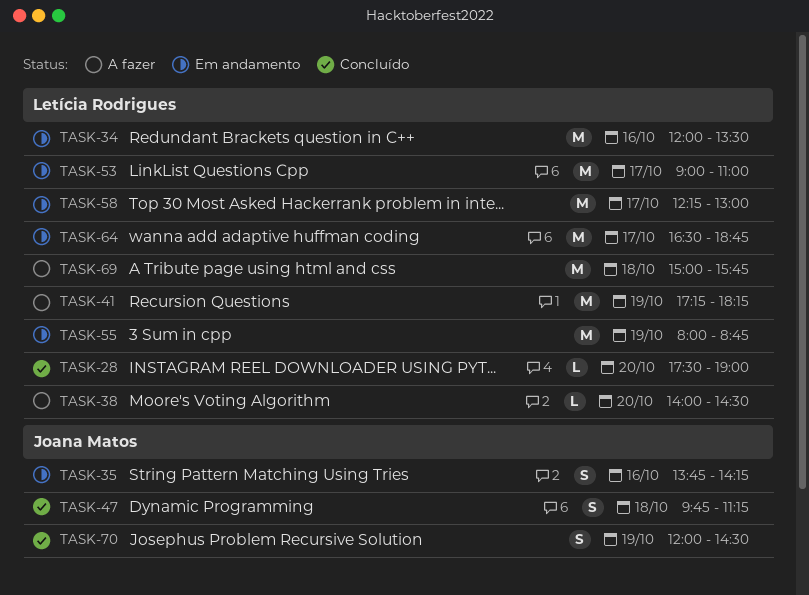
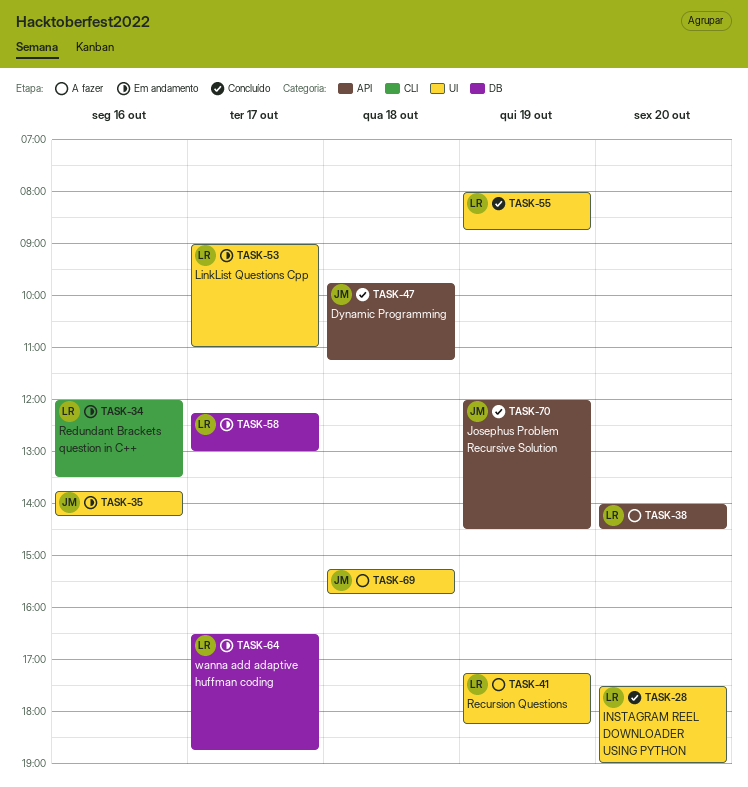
TASK-55, status: Em andamento -> Concluído
TASK-69, owner: Letícia Rodrigues -> Joana Matos
TASK-69, begins: 15:00 -> 15:15

